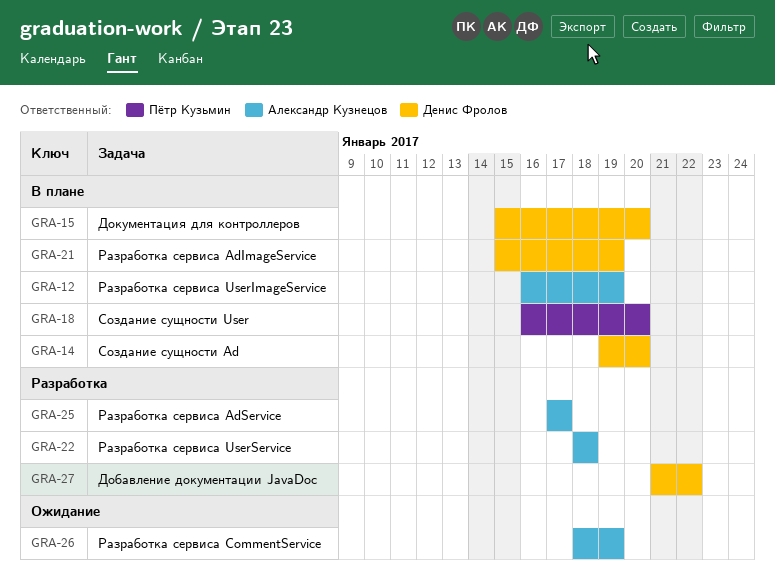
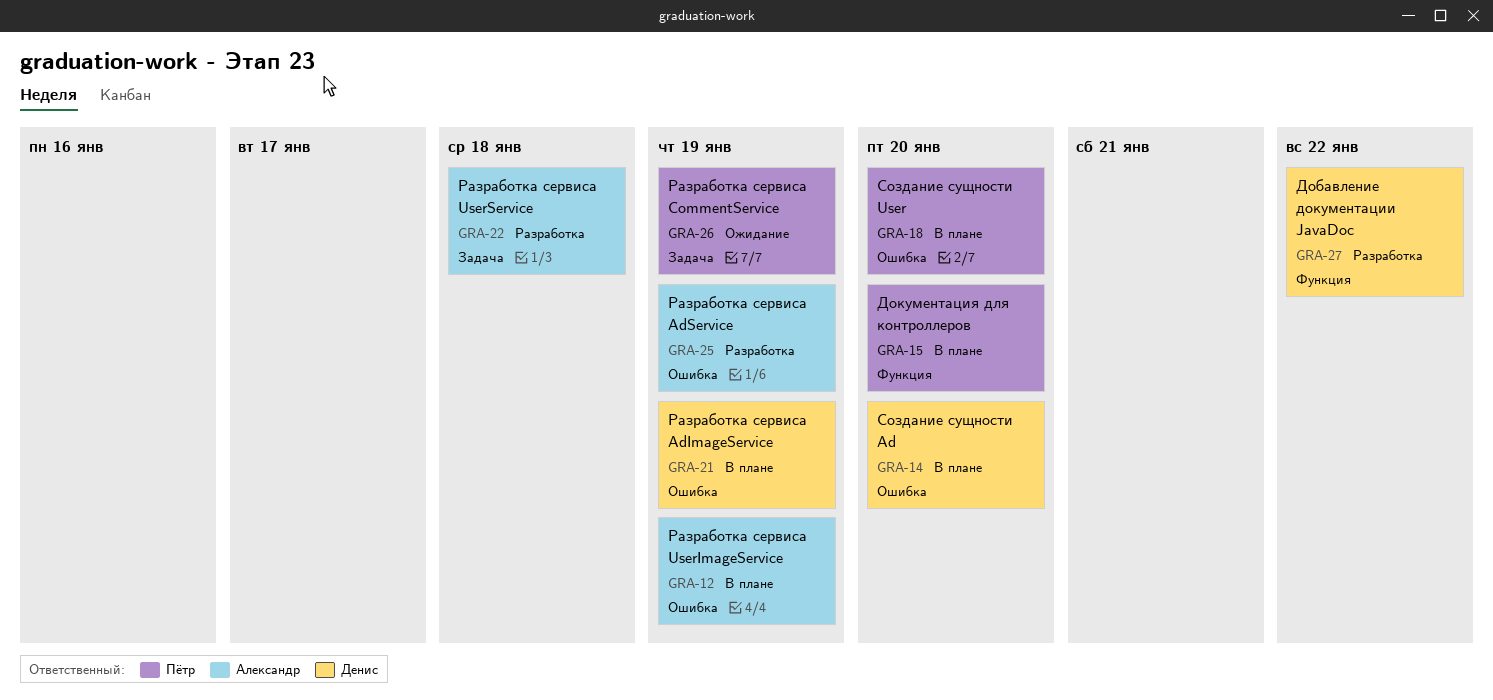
GRA-15, owner: Денис Фролов -> Пётр Кузьмин
GRA-25, due: Jan 17 -> Jan 19
GRA-26, owner: Александр Кузнецов -> Пётр Кузьмин

